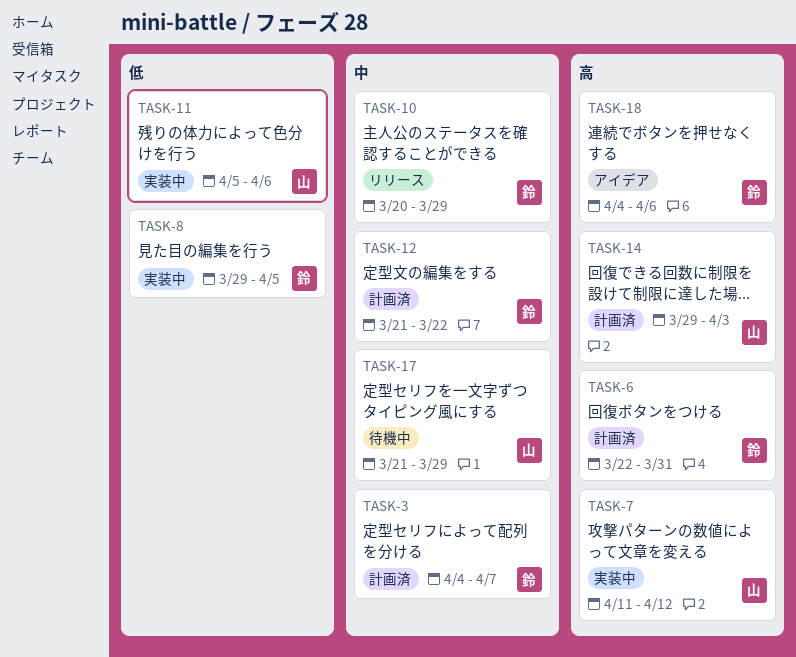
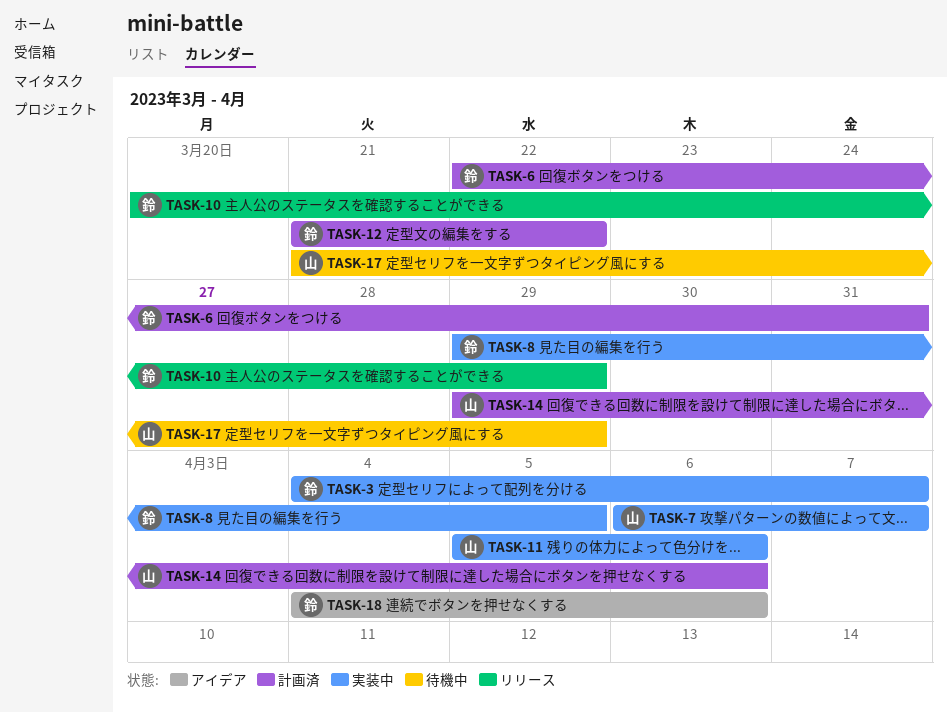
TASK-3, status: 計画済 -> 実装中
TASK-7, start: Apr 11 -> Apr 6
TASK-7, due: Apr 12 -> Apr 7
TASK-14, due: Apr 3 -> Apr 6

